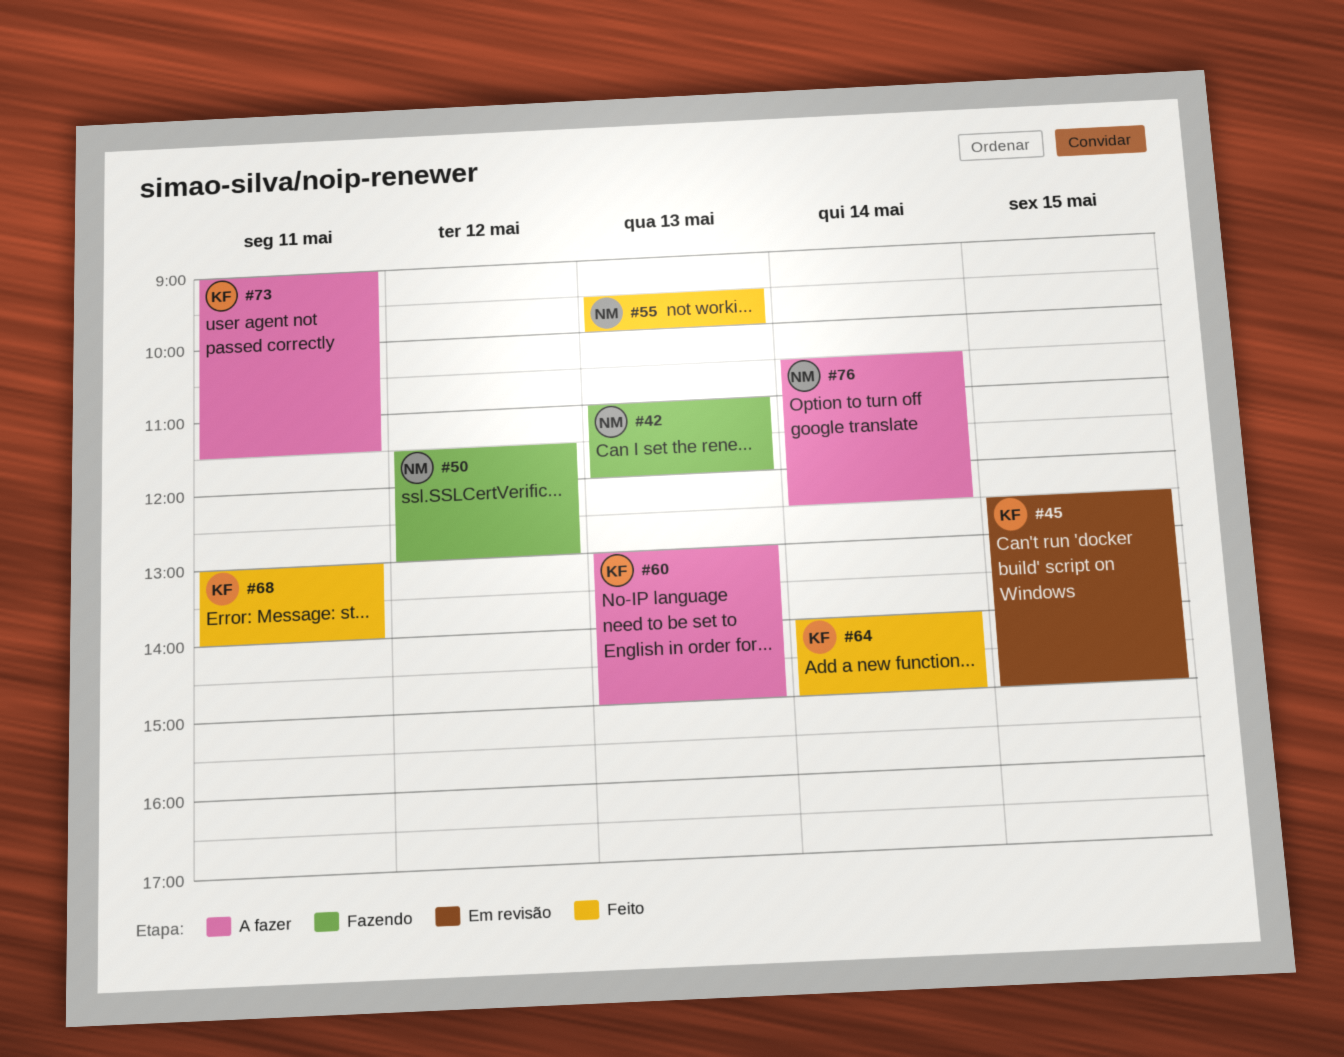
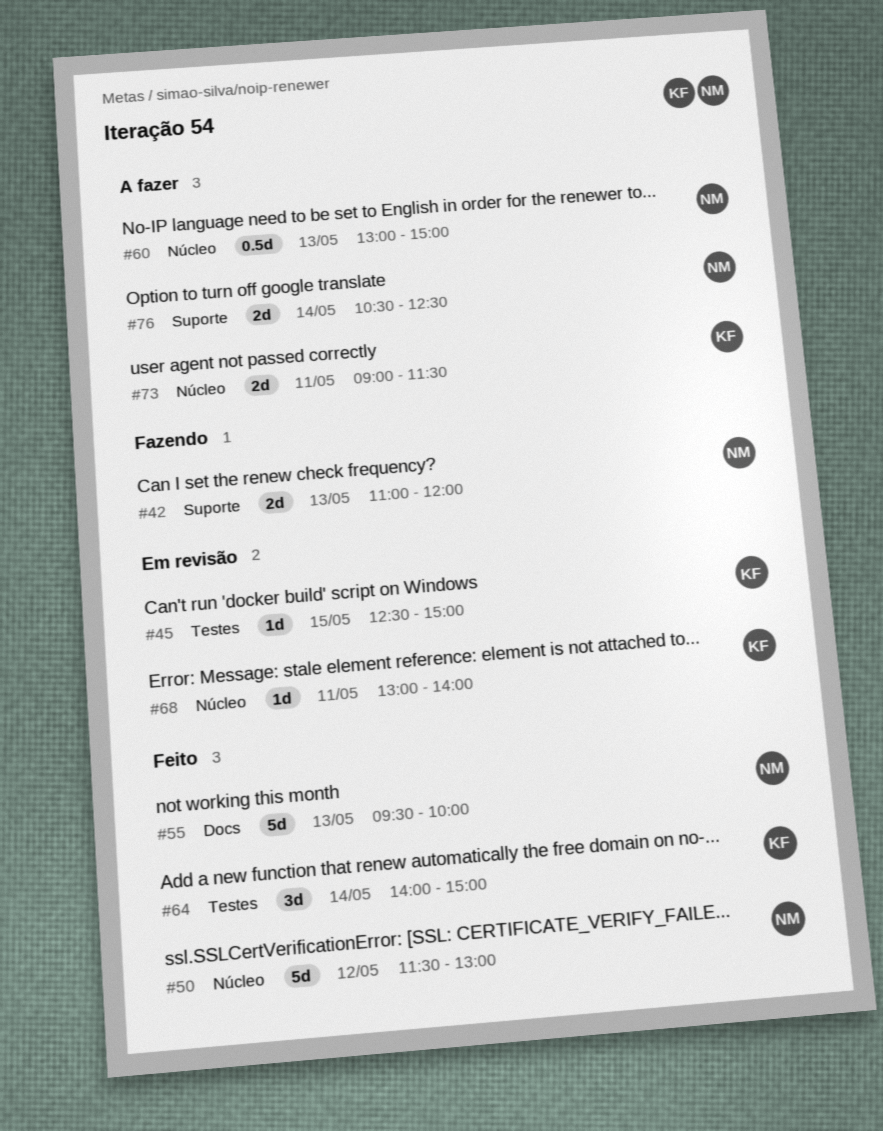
#50, status: Fazendo -> Feito
#60, owner: KF -> NM
#68, status: Feito -> Em revisão

